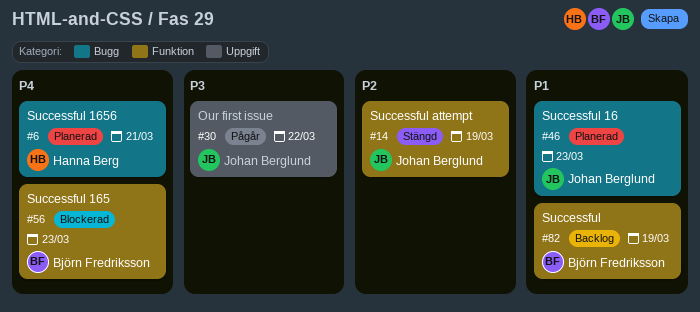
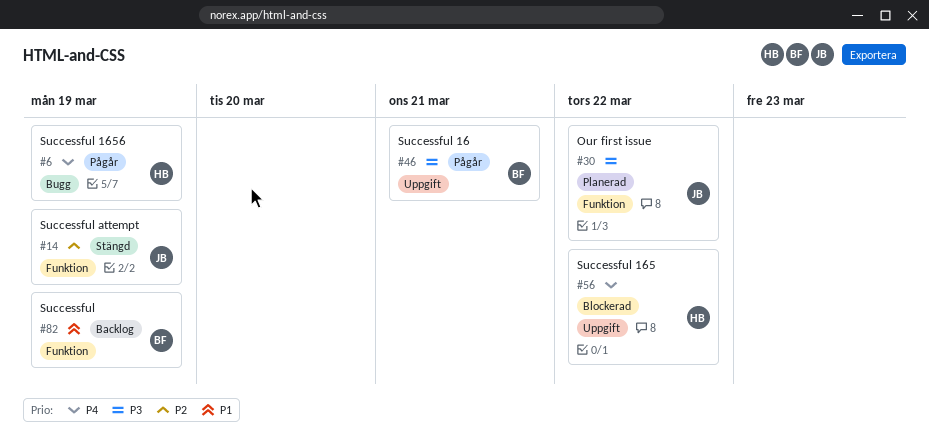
#6, status: Planerad -> Pågår
#6, due: Mar 21 -> Mar 19
#30, status: Pågår -> Planerad
#30, label: Uppgift -> Funktion
#46, status: Planerad -> Pågår
#46, owner: Johan Berglund -> Björn Fredriksson
#46, priority: P1 -> P3
#46, label: Bugg -> Uppgift
#46, due: Mar 23 -> Mar 21
#56, owner: Björn Fredriksson -> Hanna Berg
#56, label: Funktion -> Uppgift
#56, due: Mar 23 -> Mar 22

